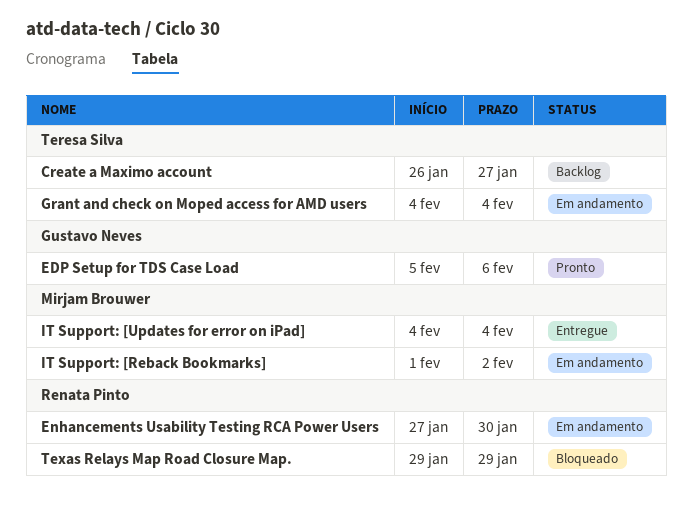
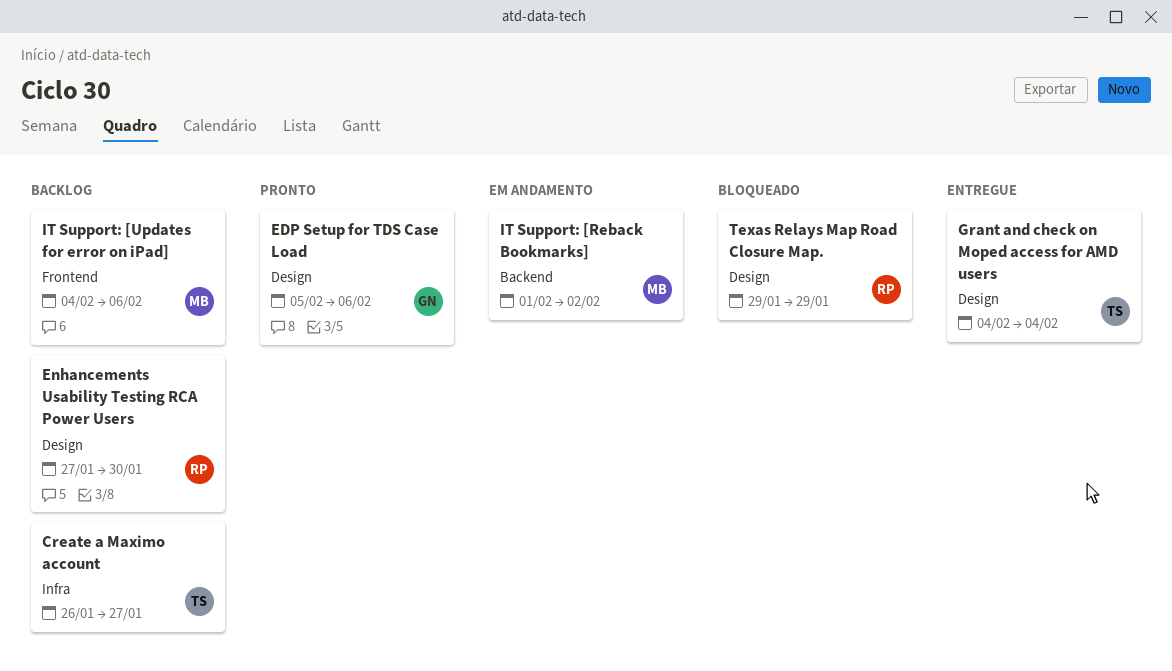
Enhancements Usability Testing RCA Power Users, status: Em andamento -> Backlog
Grant and check on Moped access for AMD users, status: Em andamento -> Entregue
IT Support: [Updates for error on iPad], status: Entregue -> Backlog
IT Support: [Updates for error on iPad], due: Feb 4 -> Feb 6

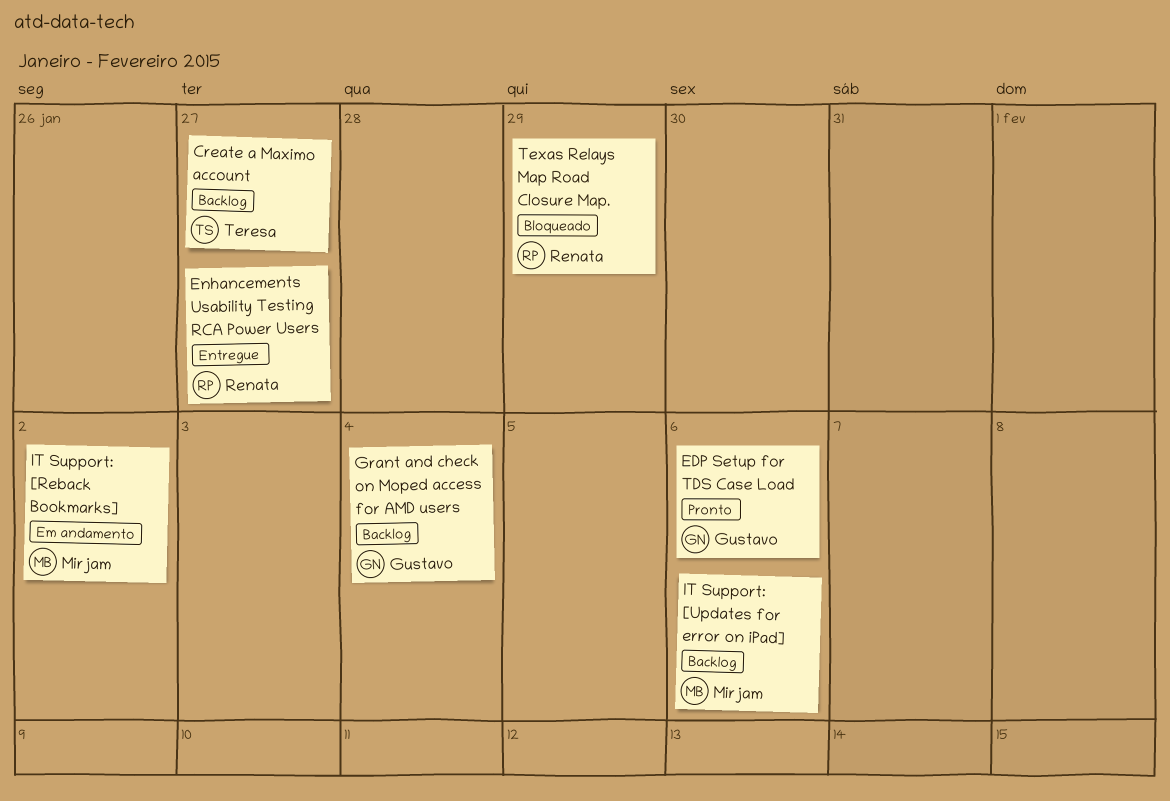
Enhancements Usability Testing RCA Power Users, status: Backlog -> Entregue
Enhancements Usability Testing RCA Power Users, due: Jan 30 -> Jan 27
Grant and check on Moped access for AMD users, status: Entregue -> Backlog
Grant and check on Moped access for AMD users, owner: Teresa -> Gustavo

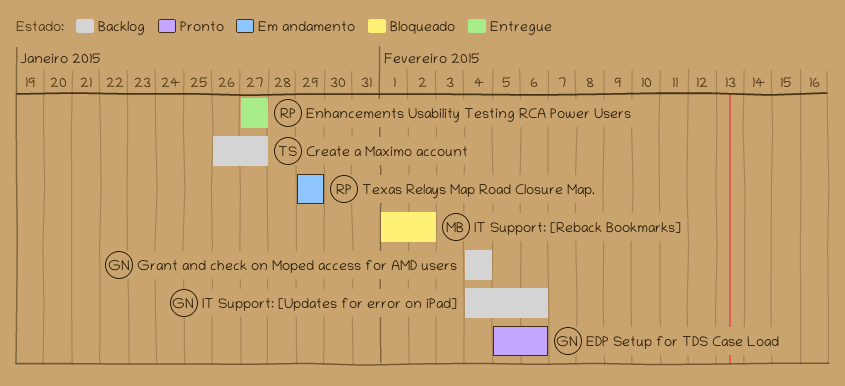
IT Support: [Reback Bookmarks], status: Em andamento -> Bloqueado
IT Support: [Updates for error on iPad], owner: Mirjam -> Gustavo
Texas Relays Map Road Closure Map., status: Bloqueado -> Em andamento

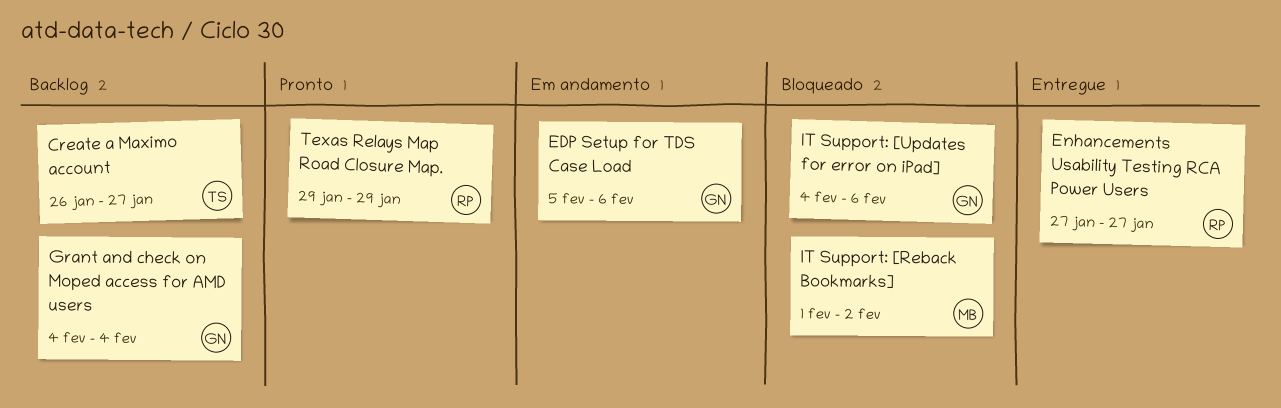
EDP Setup for TDS Case Load, status: Pronto -> Em andamento
IT Support: [Updates for error on iPad], status: Backlog -> Bloqueado
Texas Relays Map Road Closure Map., status: Em andamento -> Pronto

